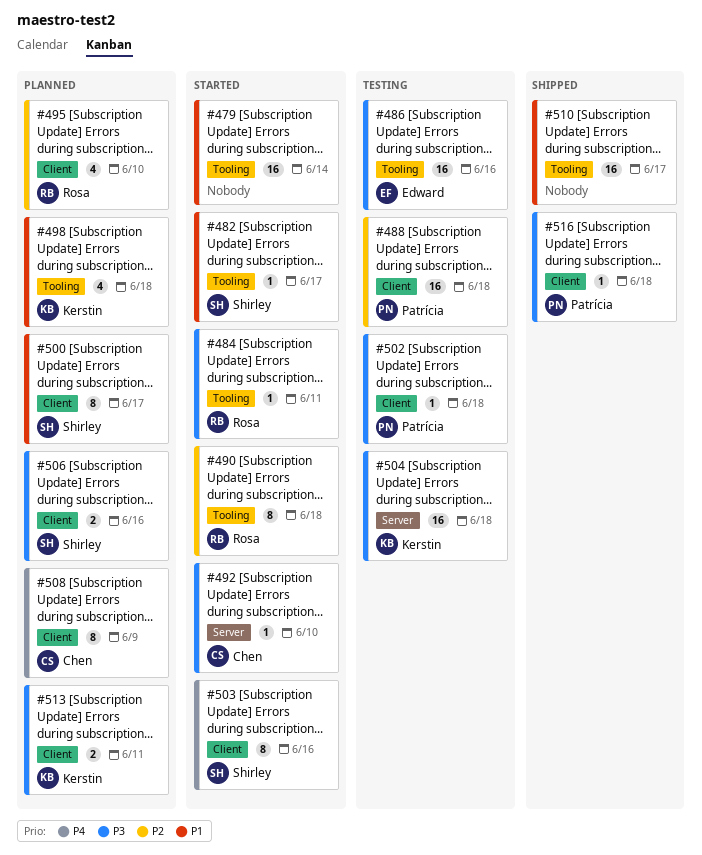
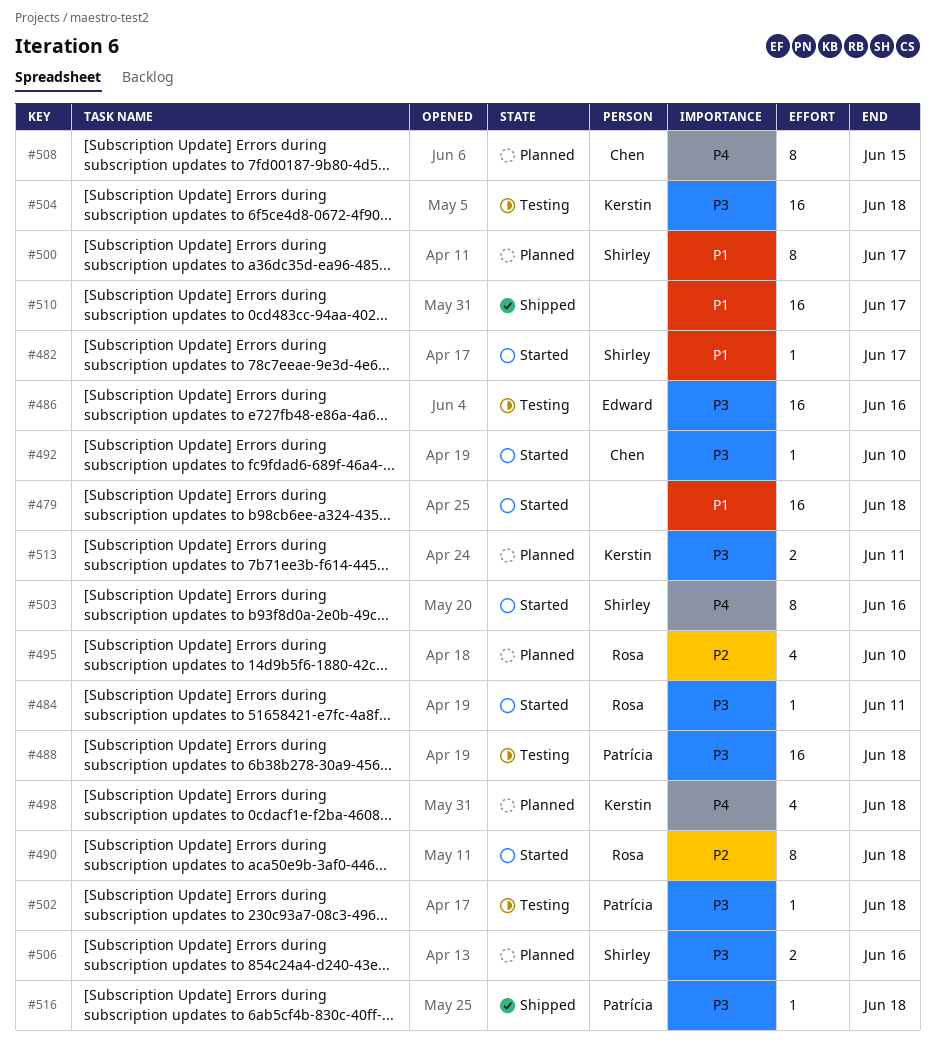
#479, due: Jun 14 -> Jun 18
#488, priority: P2 -> P3
#498, priority: P1 -> P4
#508, due: Jun 9 -> Jun 15

